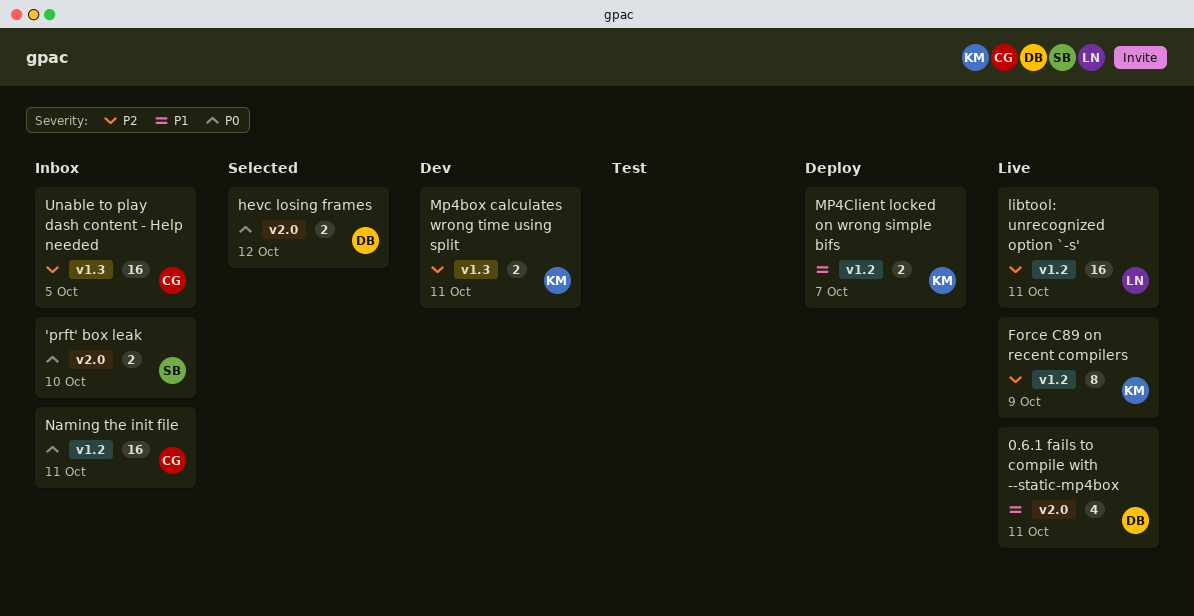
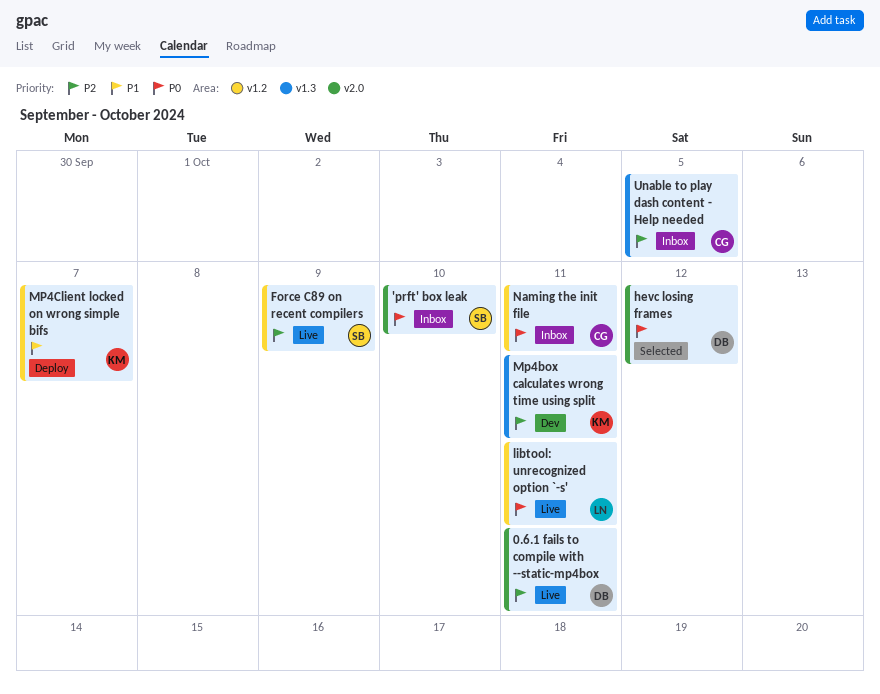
0.6.1 fails to compile with --static-mp4box, priority: P1 -> P2
Force C89 on recent compilers, owner: KM -> SB
libtool: unrecognized option `-s', priority: P2 -> P0

